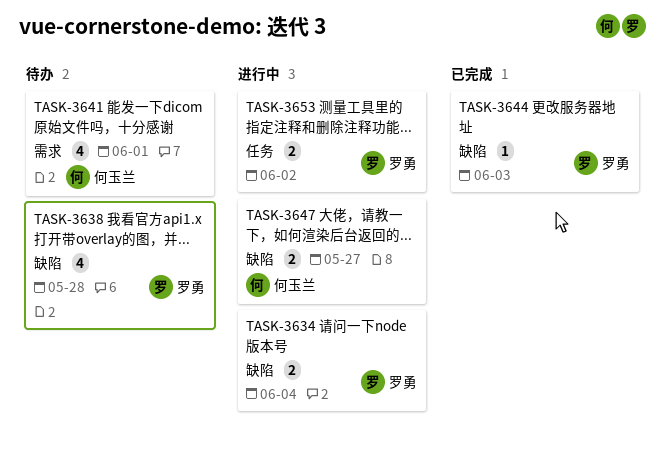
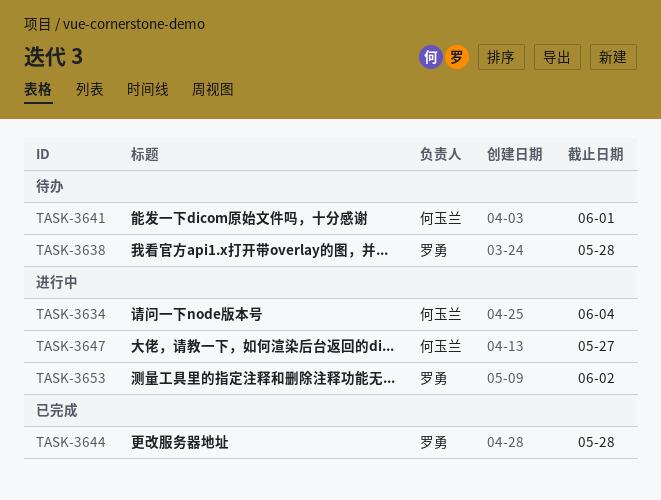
TASK-3634, owner: 罗勇 -> 何玉兰
TASK-3644, due: Jun 3 -> May 28

